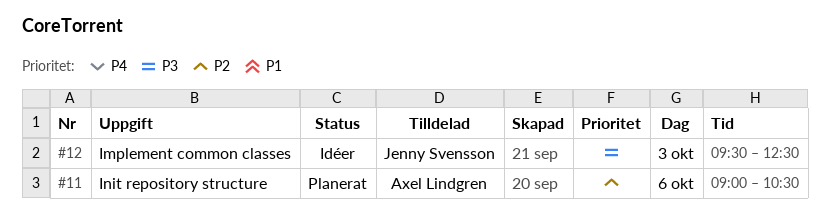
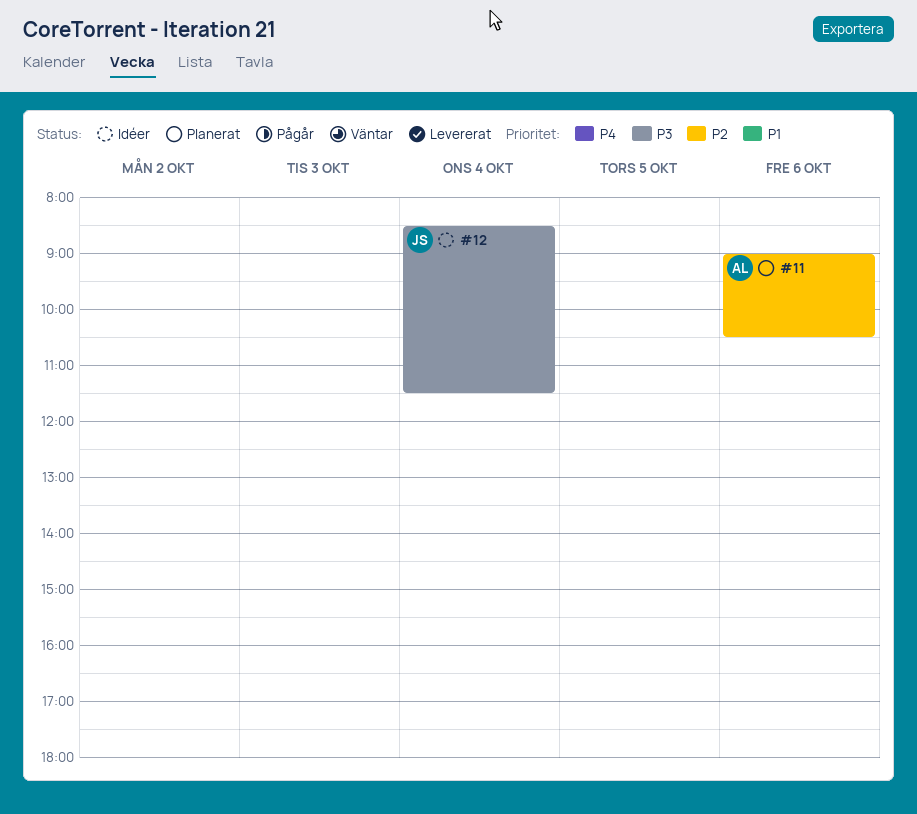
#12, day: Oct 3 -> Oct 4
#12, begins: 09:30 -> 08:30
#12, ends: 12:30 -> 11:30

